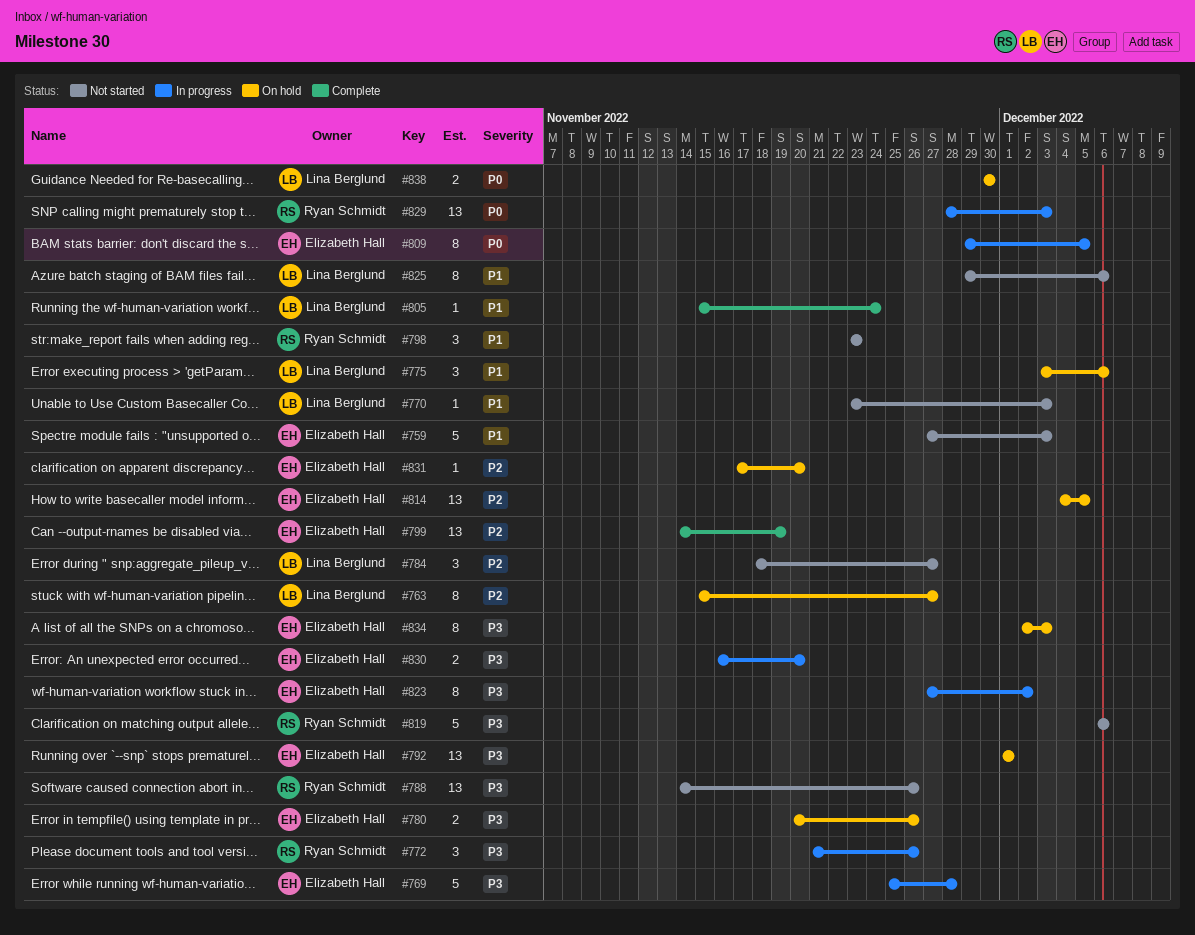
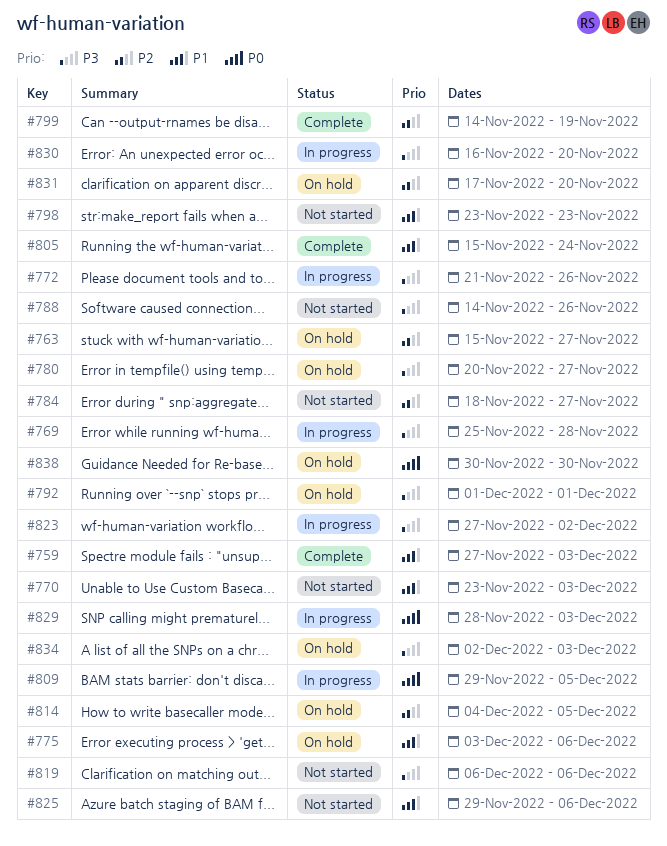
#759, status: Not started -> Complete
#780, due: Nov 26 -> Nov 27

